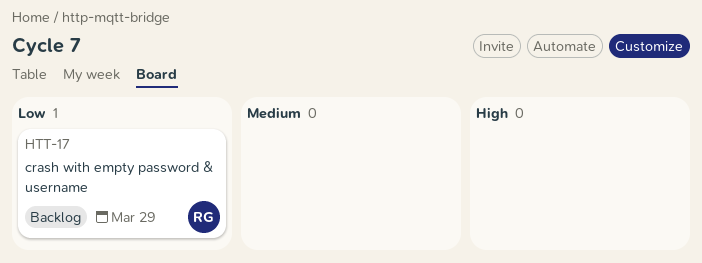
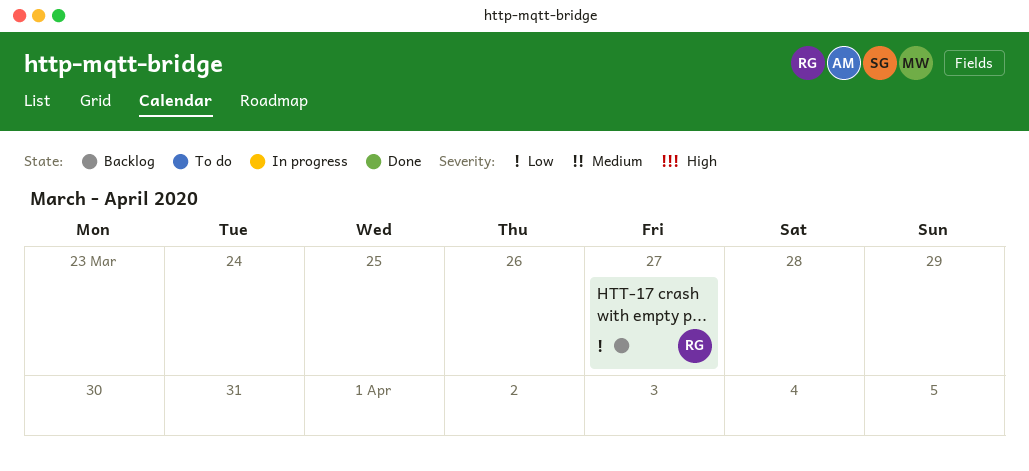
HTT-17, due: Mar 29 -> Mar 27

